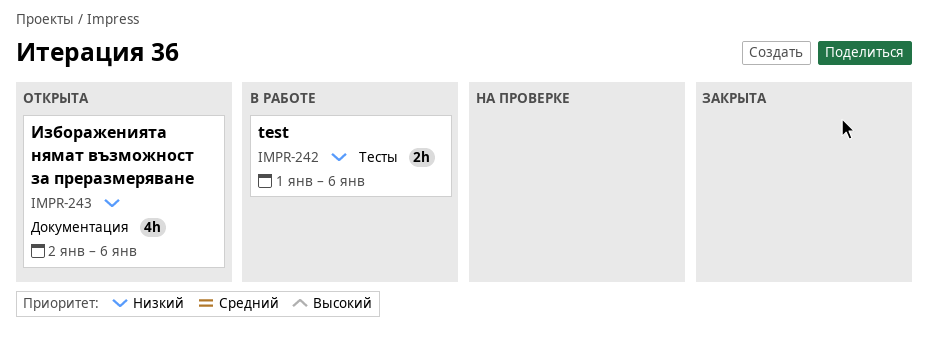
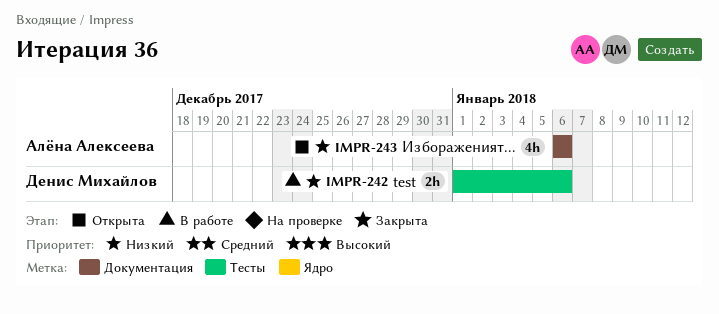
IMPR-243, start: Jan 2 -> Jan 6

